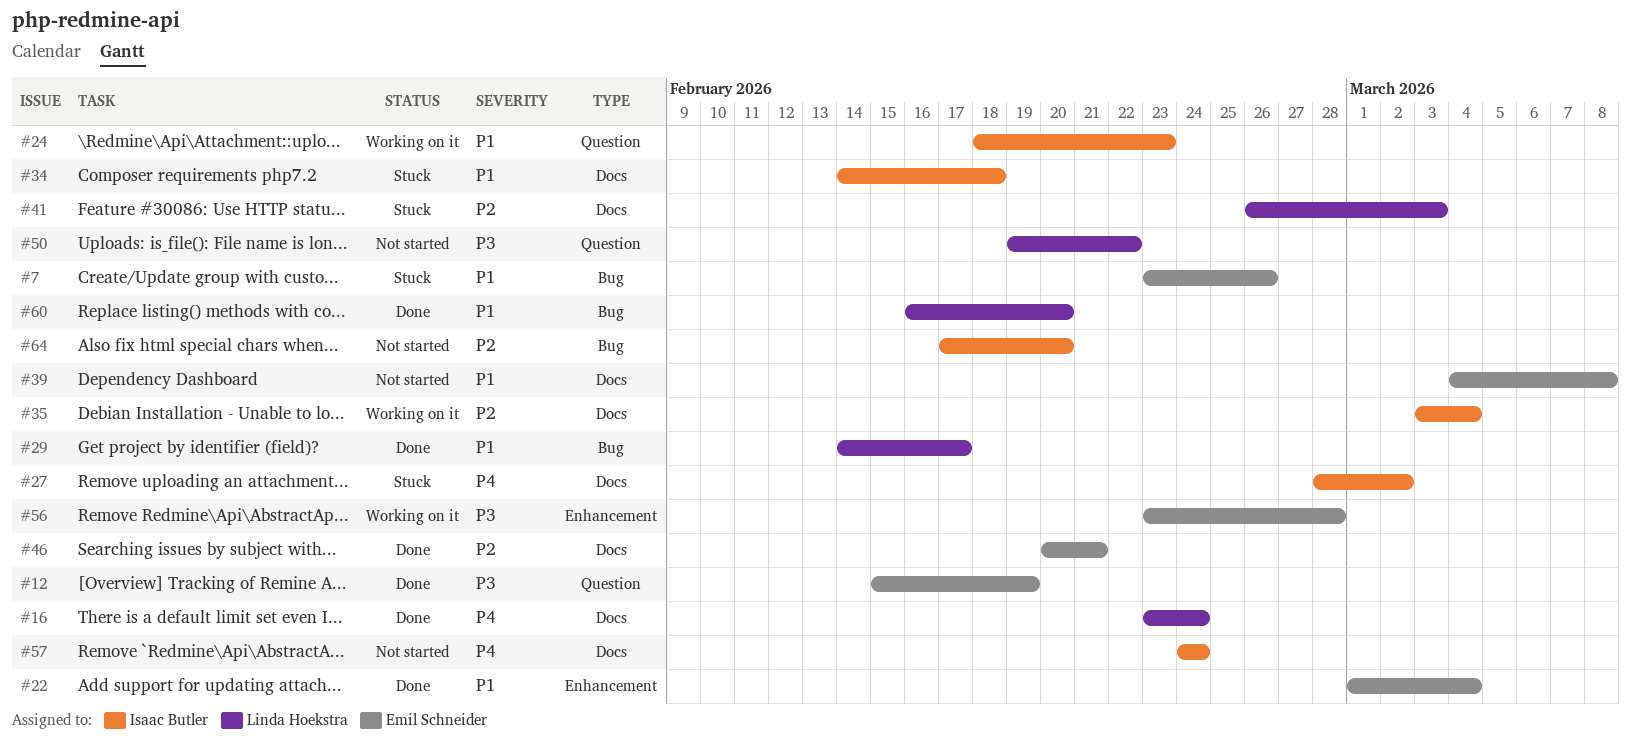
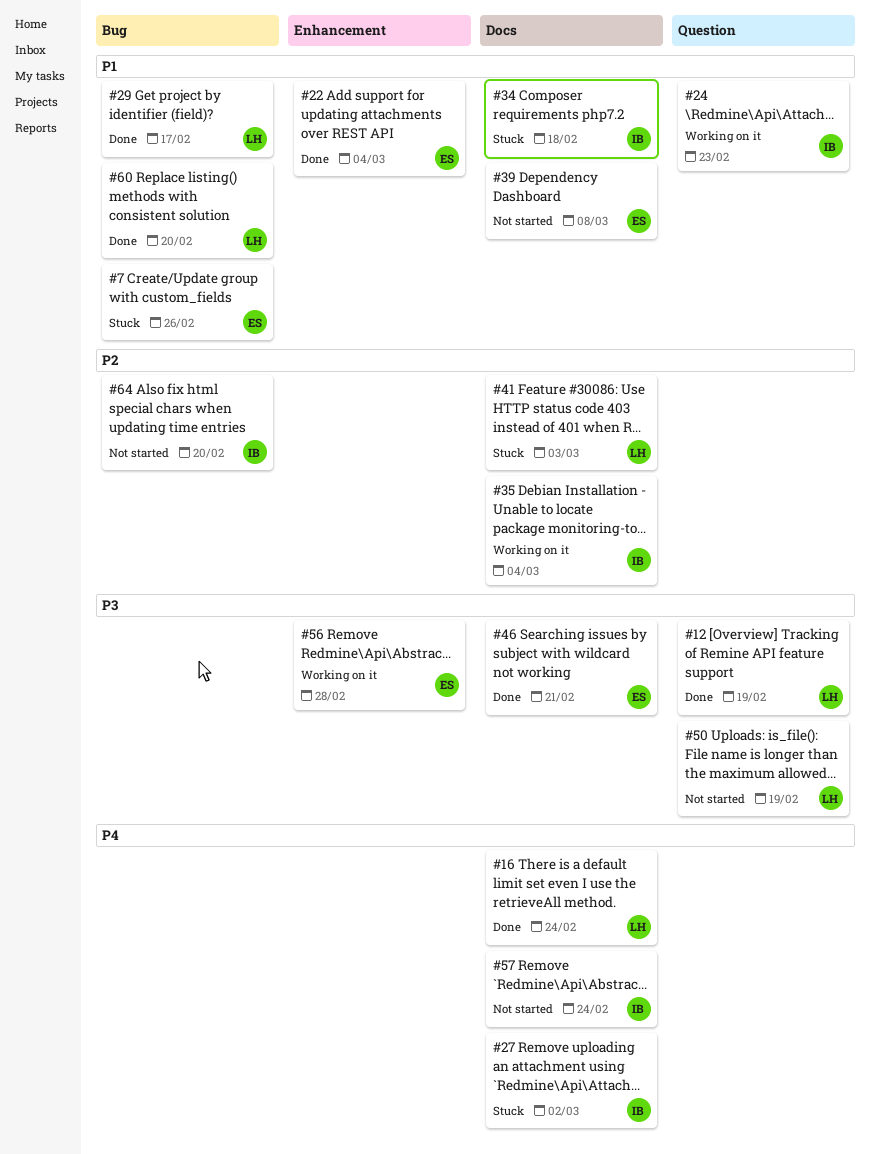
#12, owner: Emil Schneider -> Linda Hoekstra
#46, priority: P2 -> P3
#50, due: Feb 22 -> Feb 19

